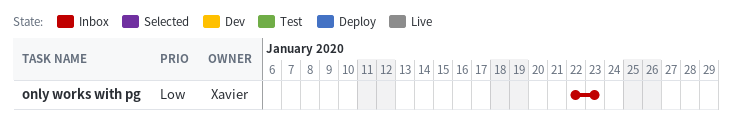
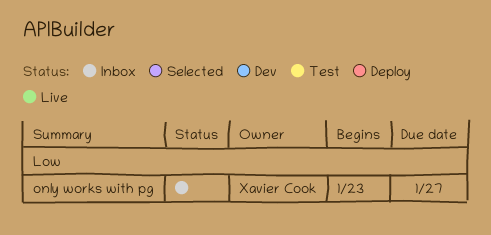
only works with pg, start: Jan 22 -> Jan 23
only works with pg, due: Jan 23 -> Jan 27

